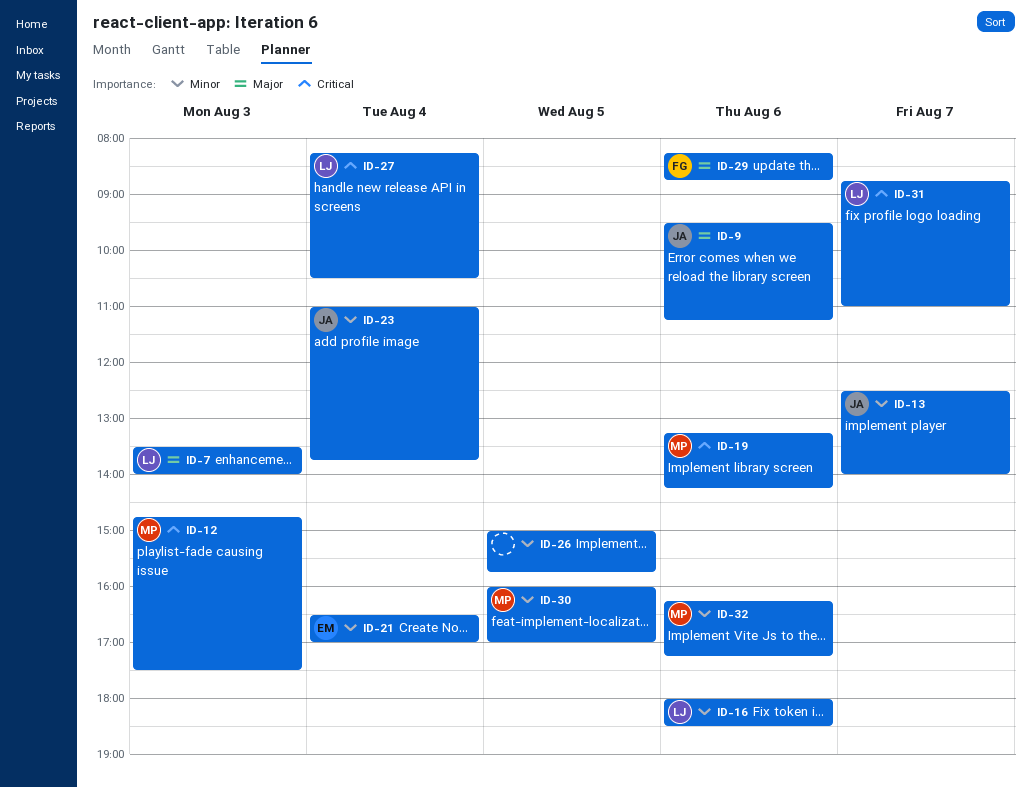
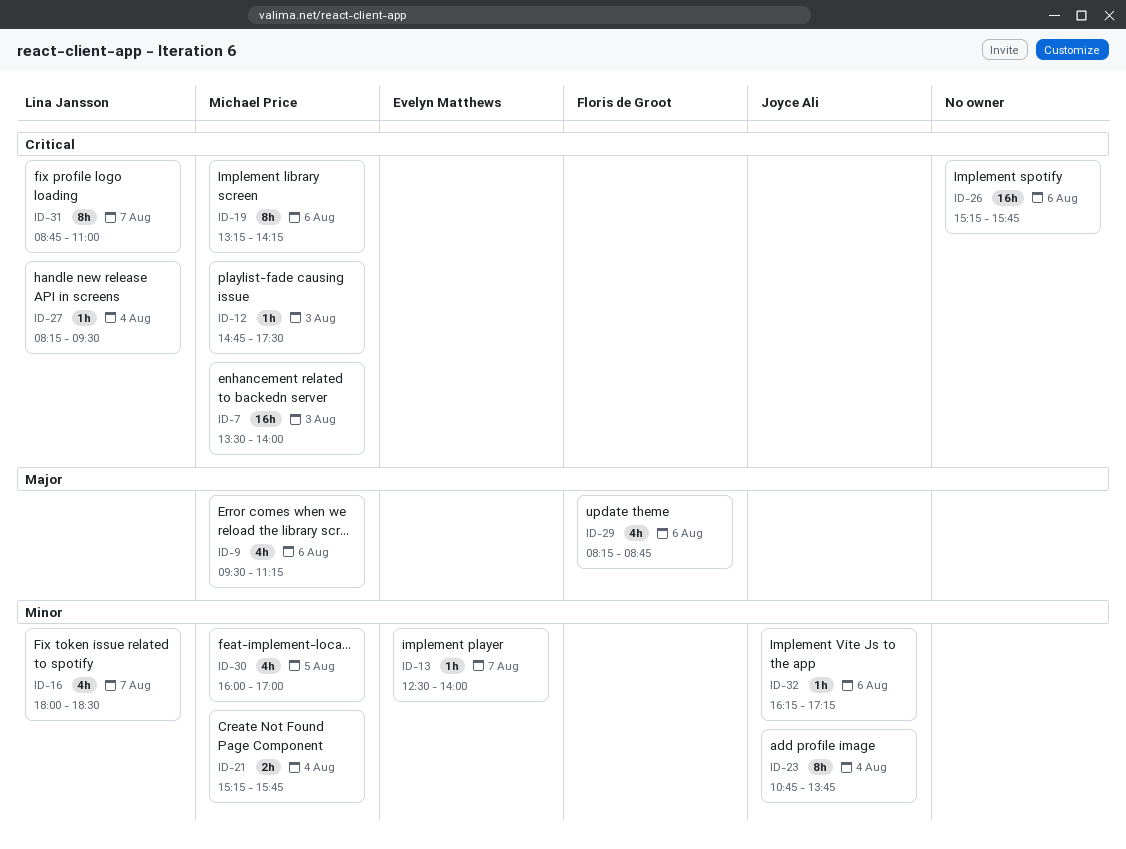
ID-7, owner: Lina Jansson -> Michael Price
ID-7, priority: Major -> Critical
ID-9, owner: Joyce Ali -> Michael Price
ID-13, owner: Joyce Ali -> Evelyn Matthews
ID-16, day: Aug 6 -> Aug 7
ID-21, owner: Evelyn Matthews -> Michael Price
ID-21, begins: 16:30 -> 15:15
ID-21, ends: 17:00 -> 15:45
ID-23, begins: 11:00 -> 10:45
ID-26, priority: Minor -> Critical
ID-26, day: Aug 5 -> Aug 6
ID-26, begins: 15:00 -> 15:15
ID-27, ends: 10:30 -> 09:30
ID-32, owner: Michael Price -> Joyce Ali

